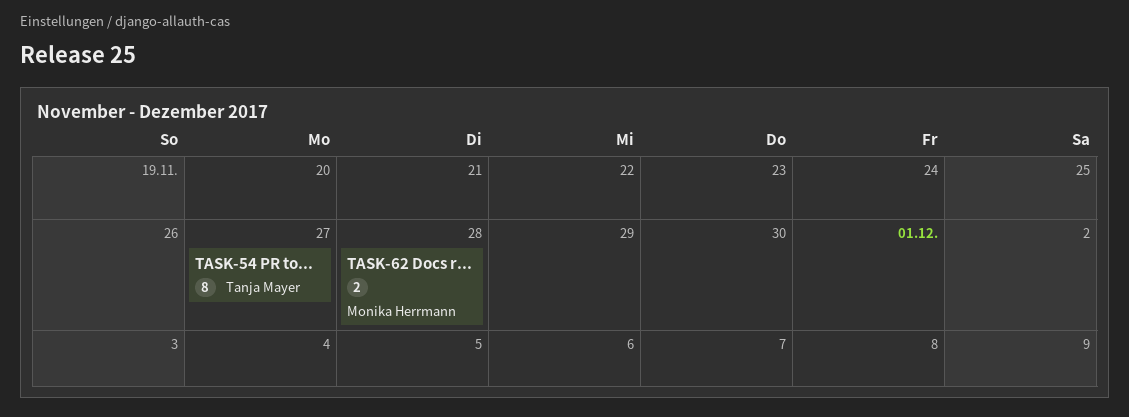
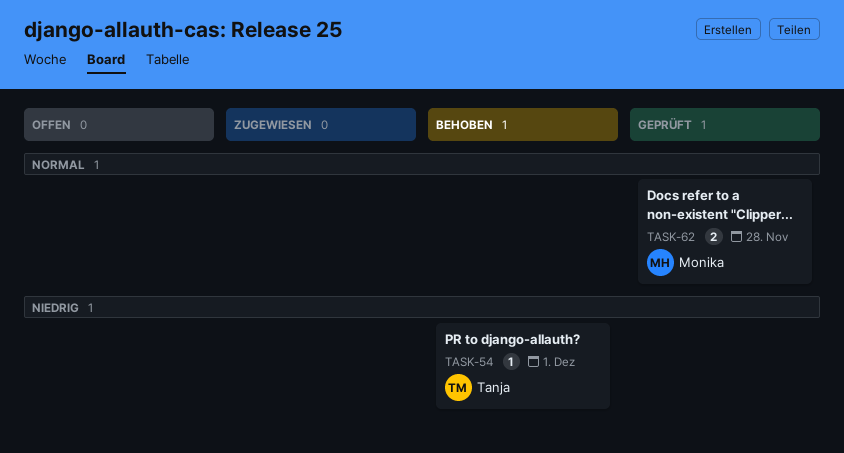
TASK-54, estimate: 8 -> 1
TASK-54, due: Nov 27 -> Dec 1

